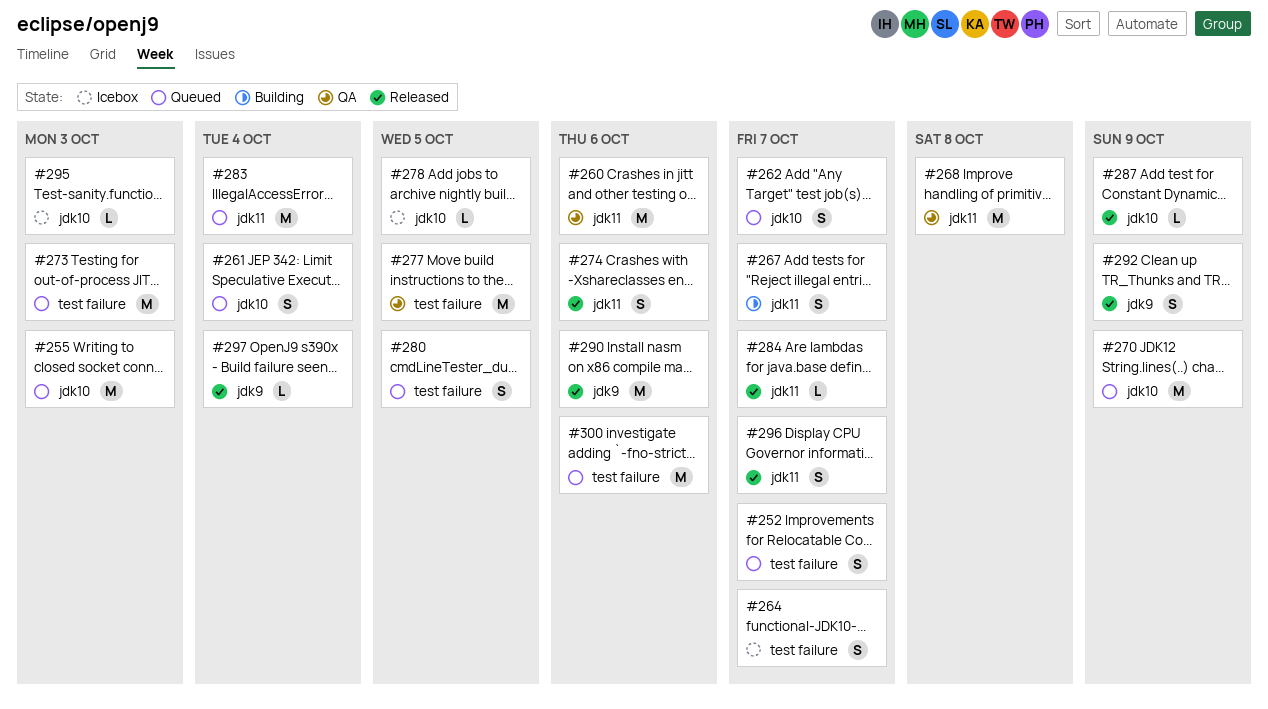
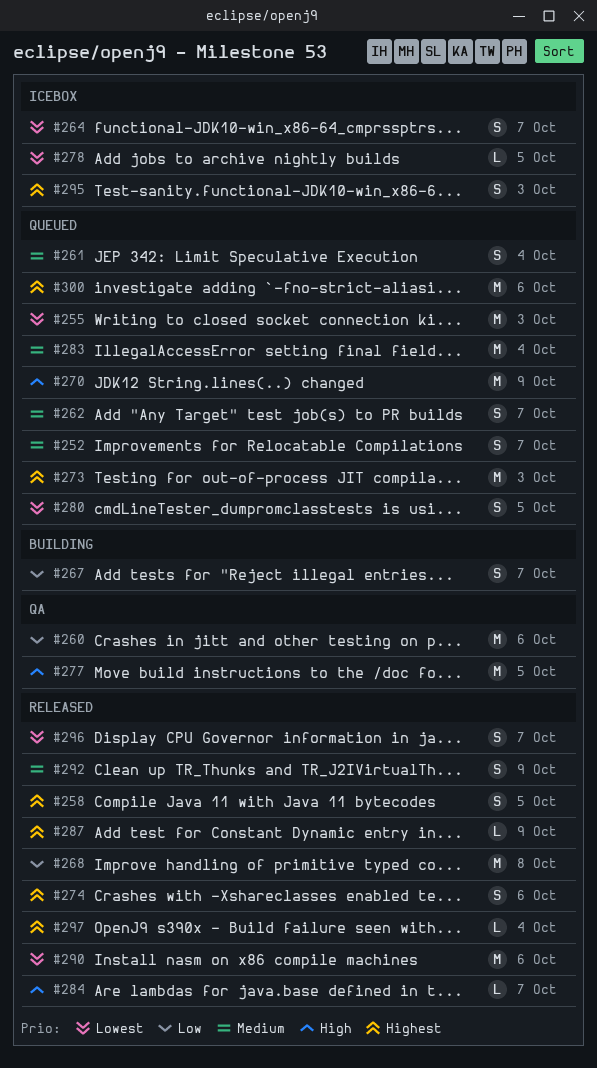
#258: none -> present
#268, status: QA -> Released
#295, estimate: L -> S

